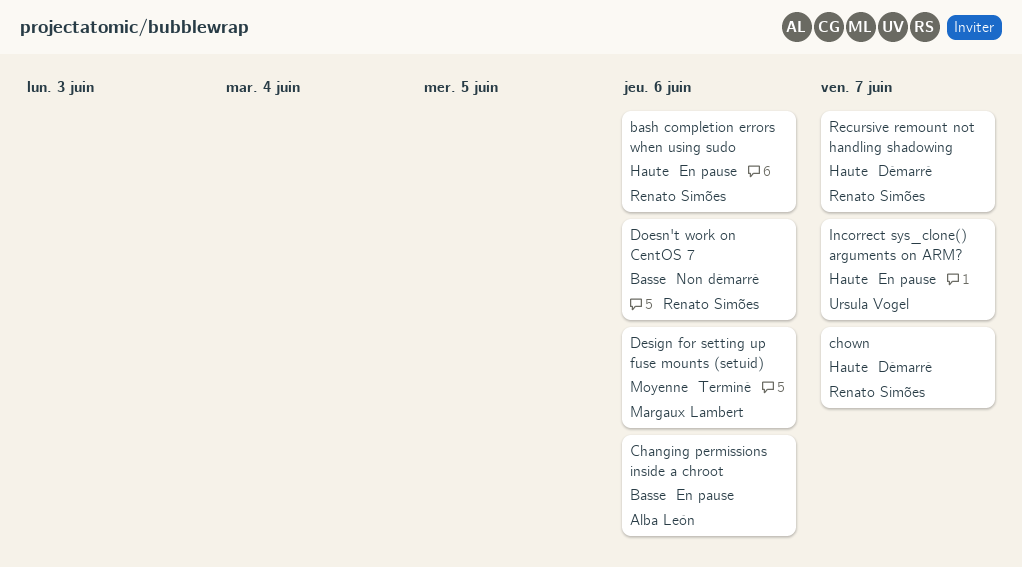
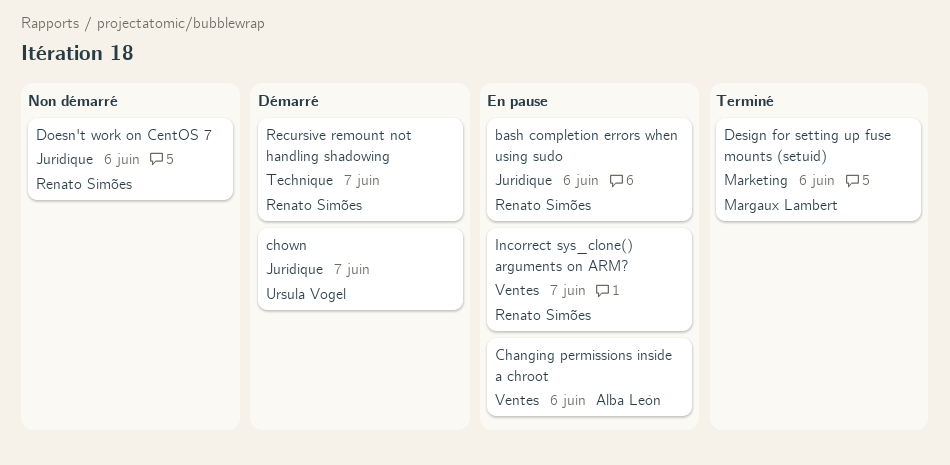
chown, owner: Renato Simões -> Ursula Vogel
Incorrect sys_clone() arguments on ARM?, owner: Ursula Vogel -> Renato Simões

